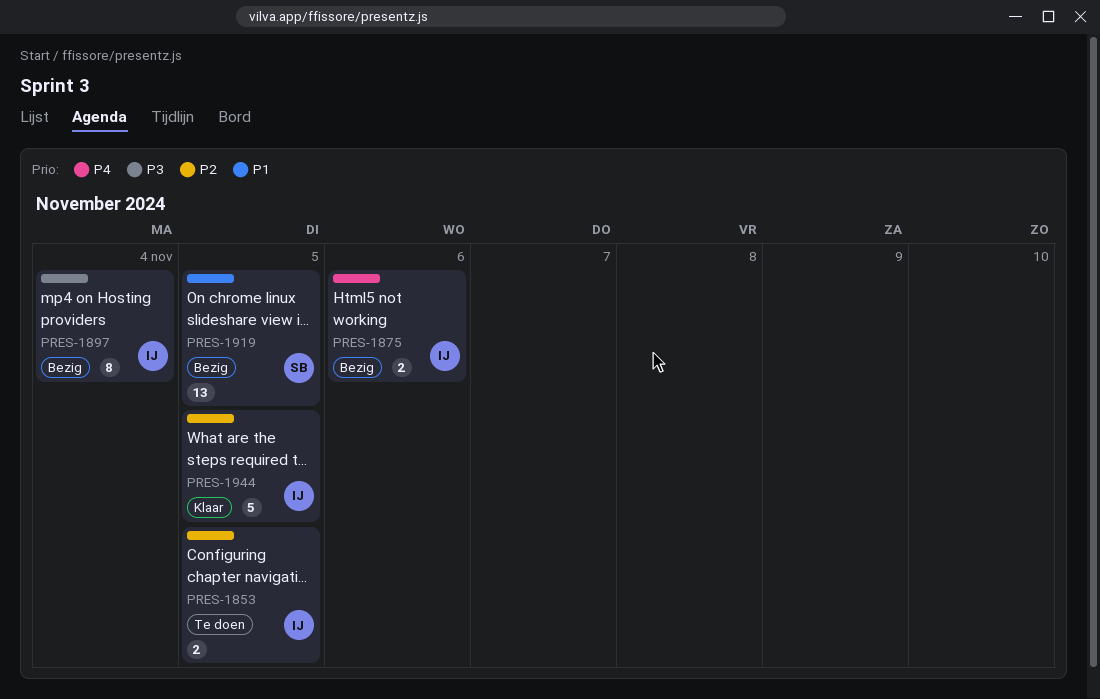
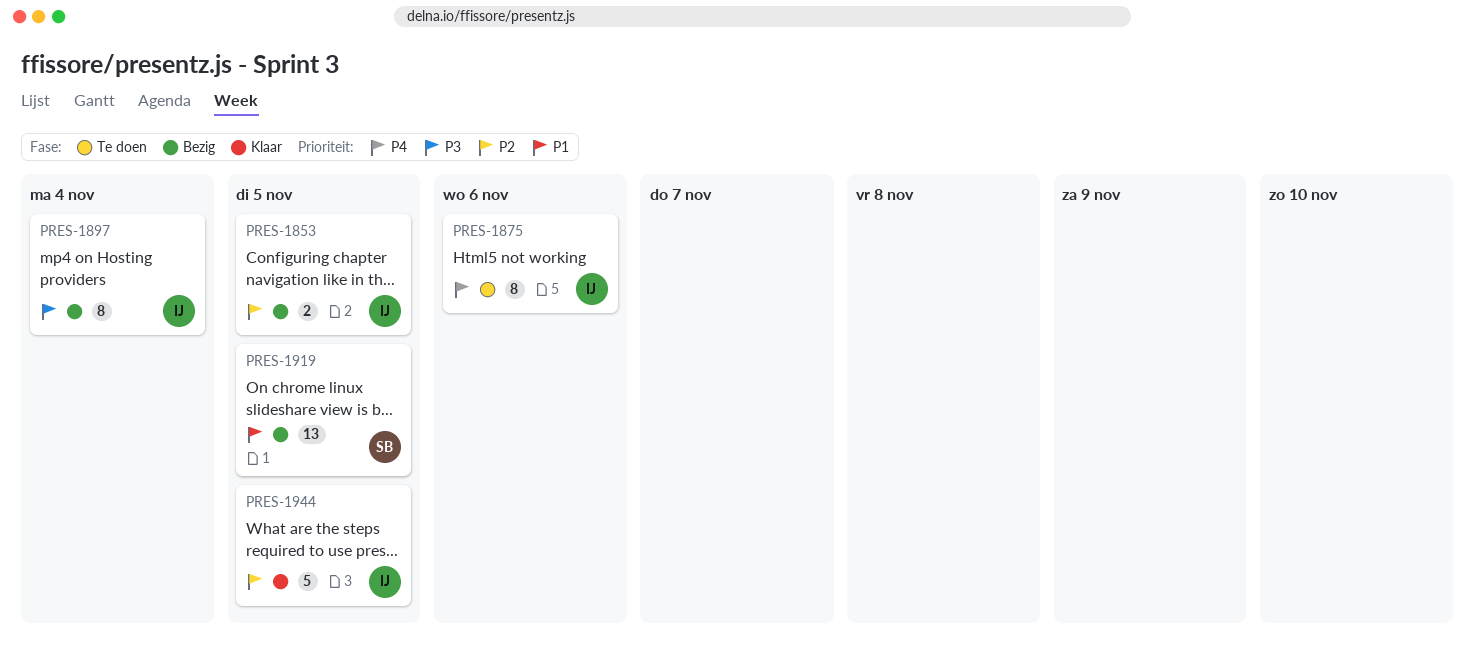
PRES-1853, status: Te doen -> Bezig
PRES-1875, status: Bezig -> Te doen
PRES-1875, estimate: 2 -> 8

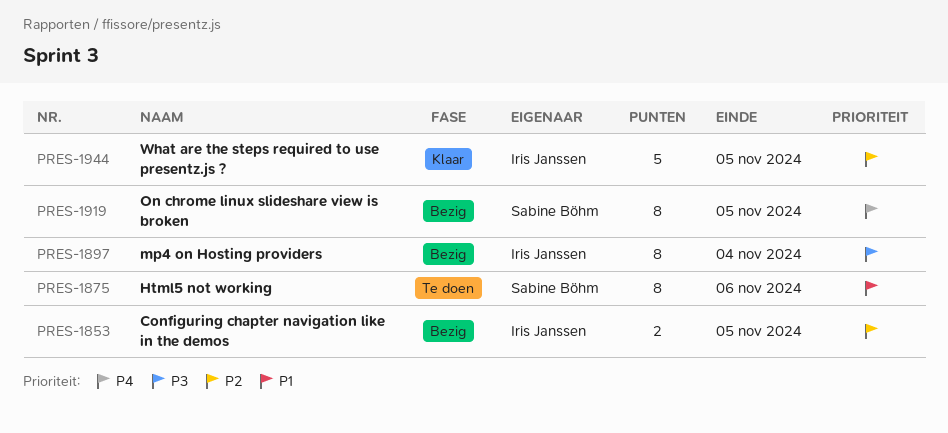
PRES-1875, owner: Iris Janssen -> Sabine Böhm
PRES-1875, priority: P4 -> P1
PRES-1919, priority: P1 -> P4
PRES-1919, estimate: 13 -> 8

